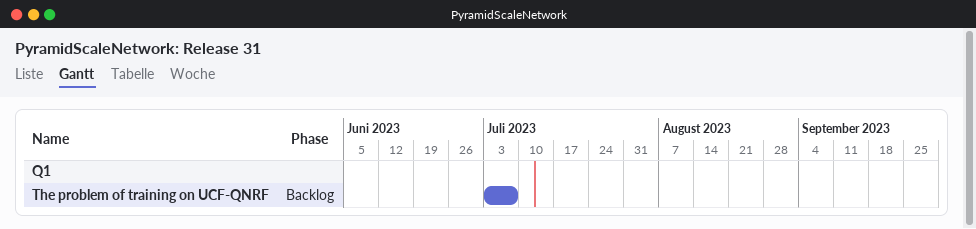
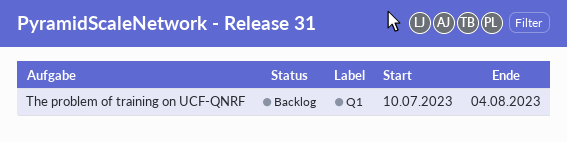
The problem of training on UCF-QNRF, start: Jul 3 -> Jul 10
The problem of training on UCF-QNRF, due: Jul 7 -> Aug 4

